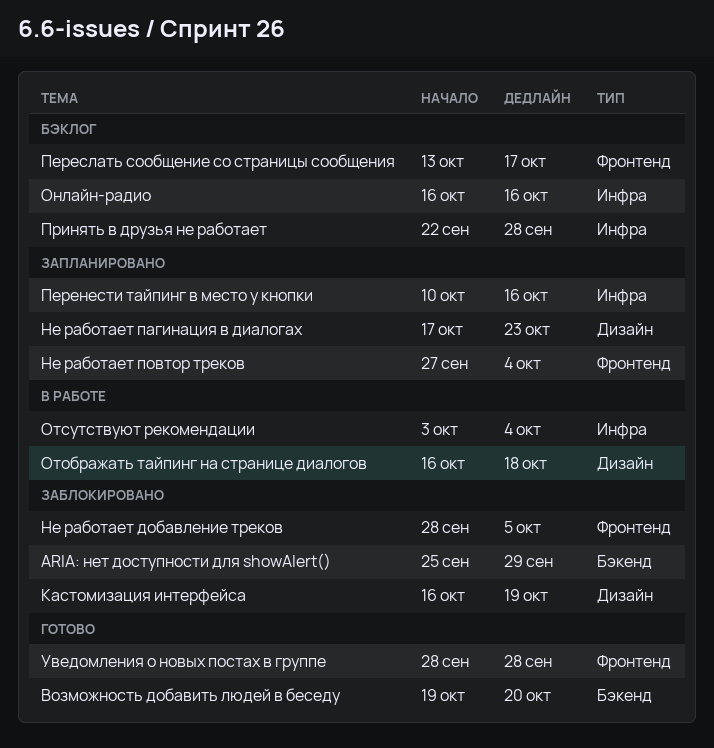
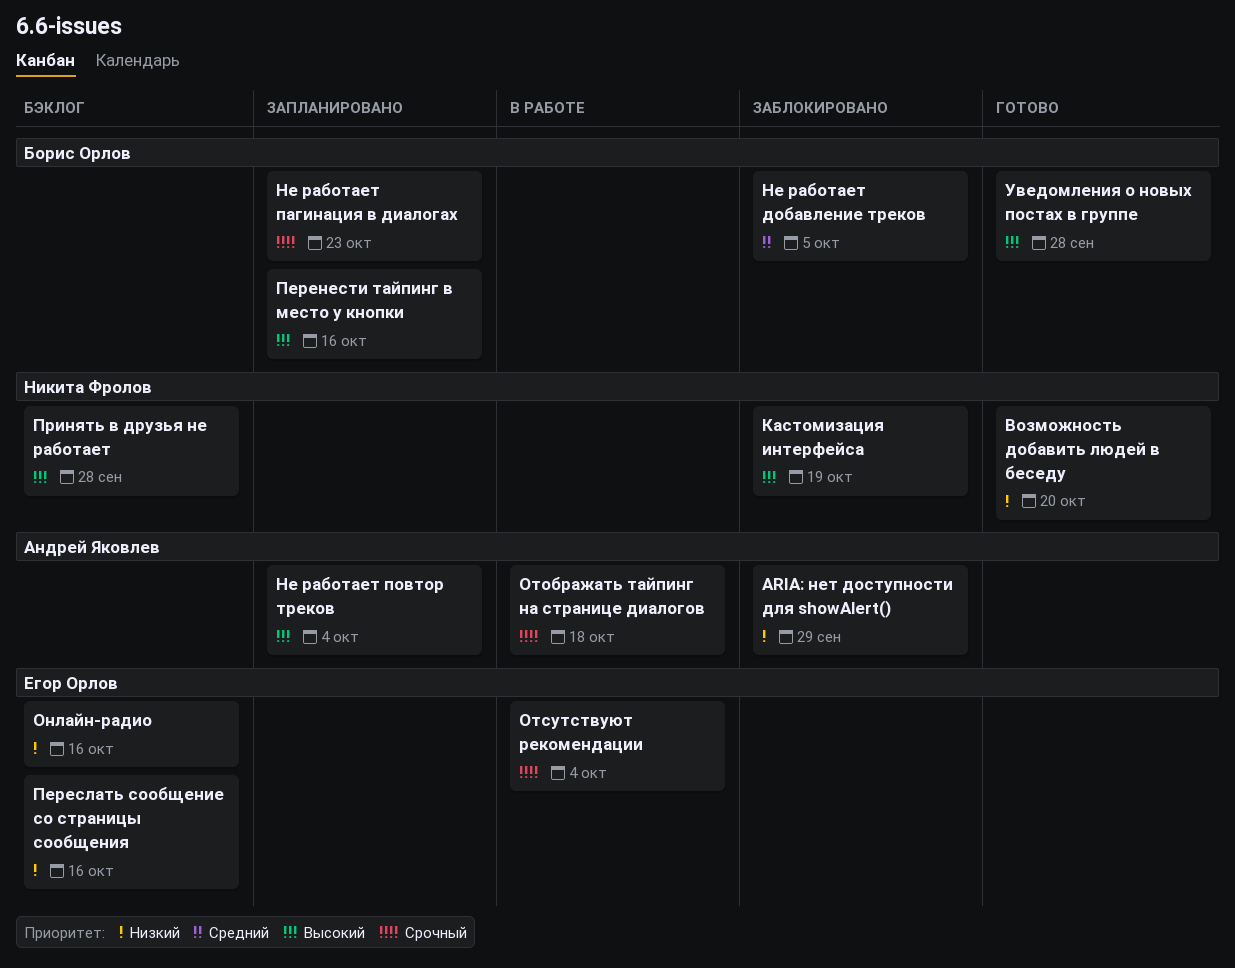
Переслать сообщение со страницы сообщения, due: Oct 17 -> Oct 16

